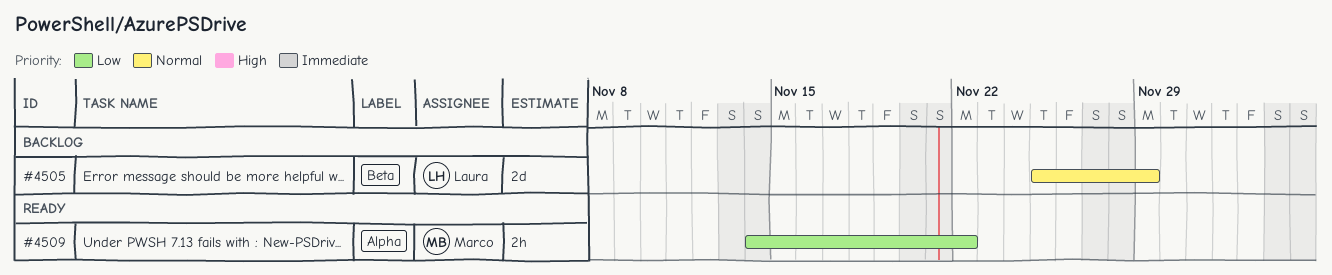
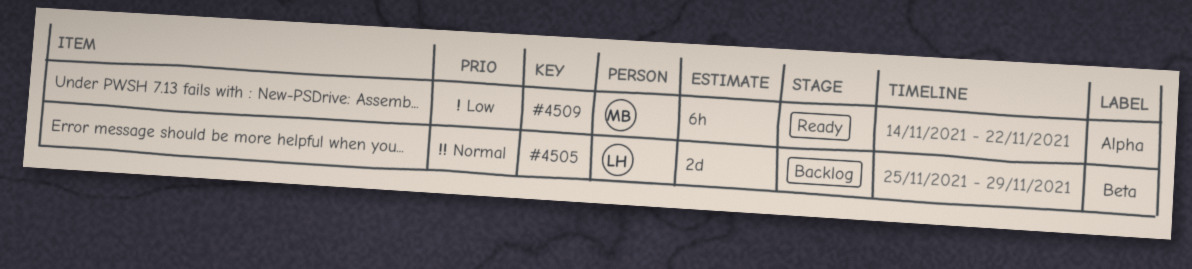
#4509, estimate: 2h -> 6h

